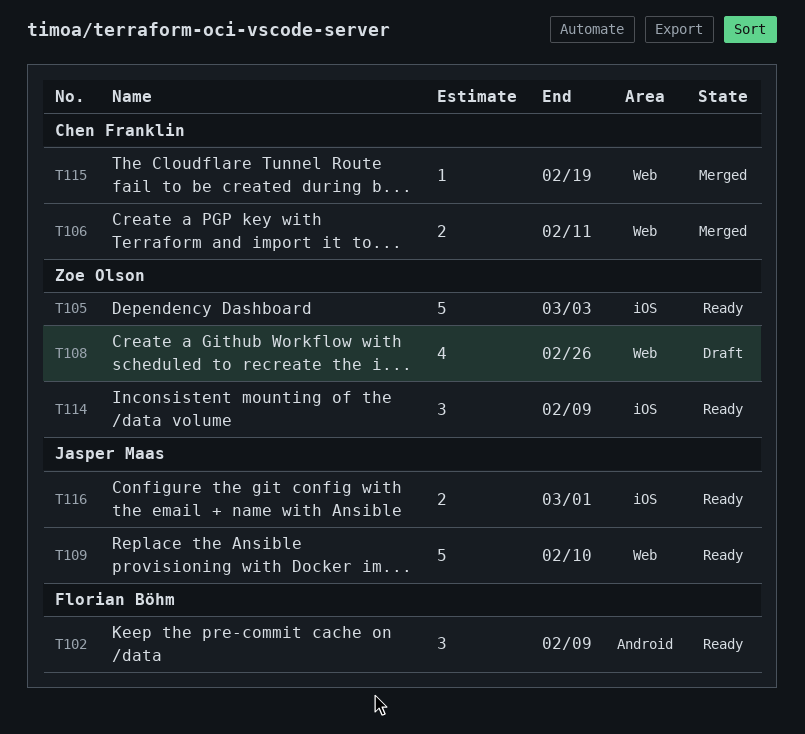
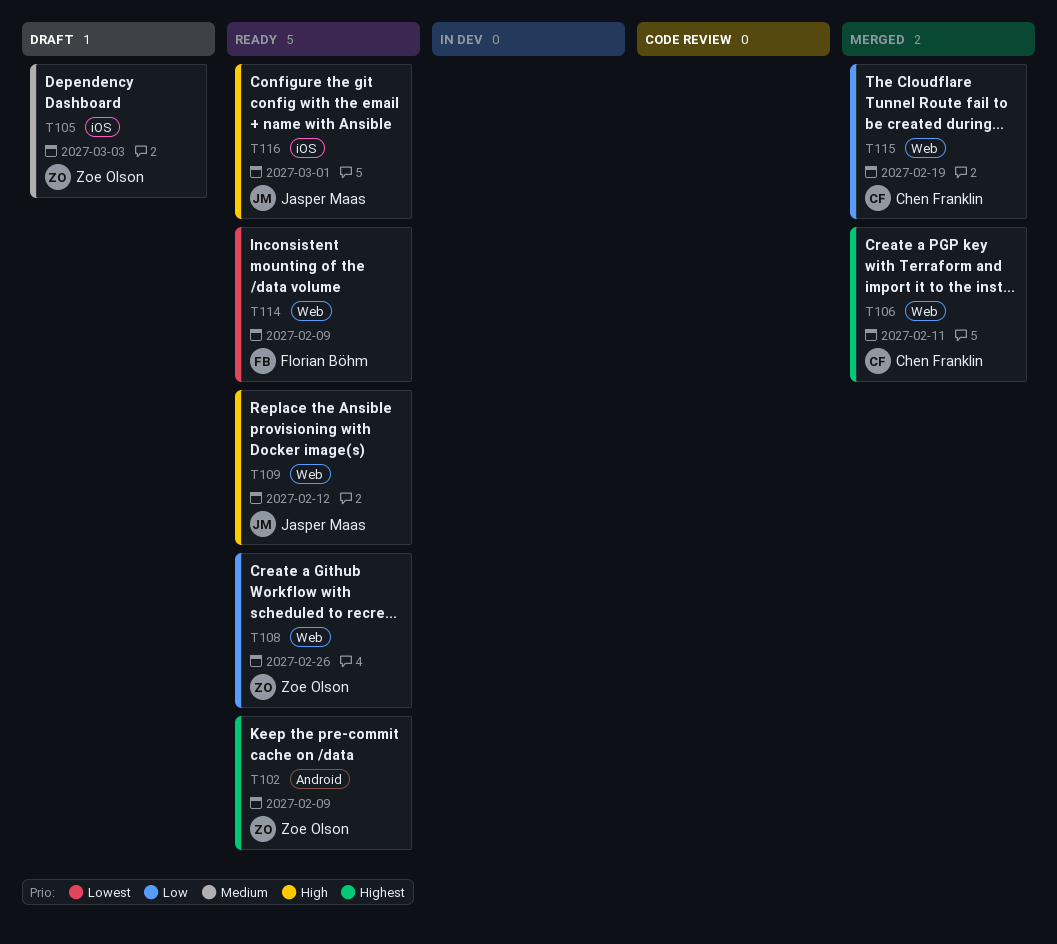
T102, owner: Florian Böhm -> Zoe Olson
T105, status: Ready -> Draft
T108, status: Draft -> Ready
T109, due: Feb 10 -> Feb 12
T114, owner: Zoe Olson -> Florian Böhm
T114, label: iOS -> Web

